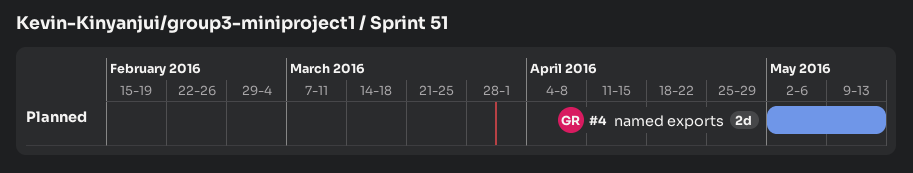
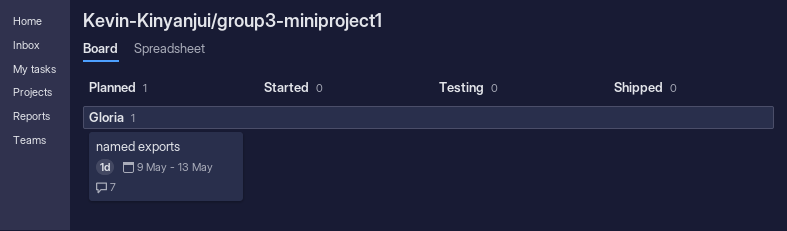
named exports, estimate: 2d -> 1d
named exports, start: May 2 -> May 9

